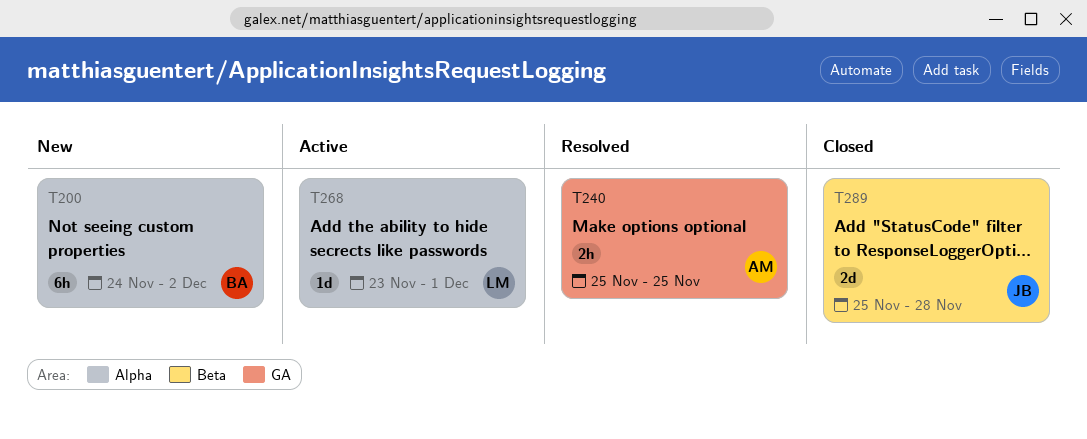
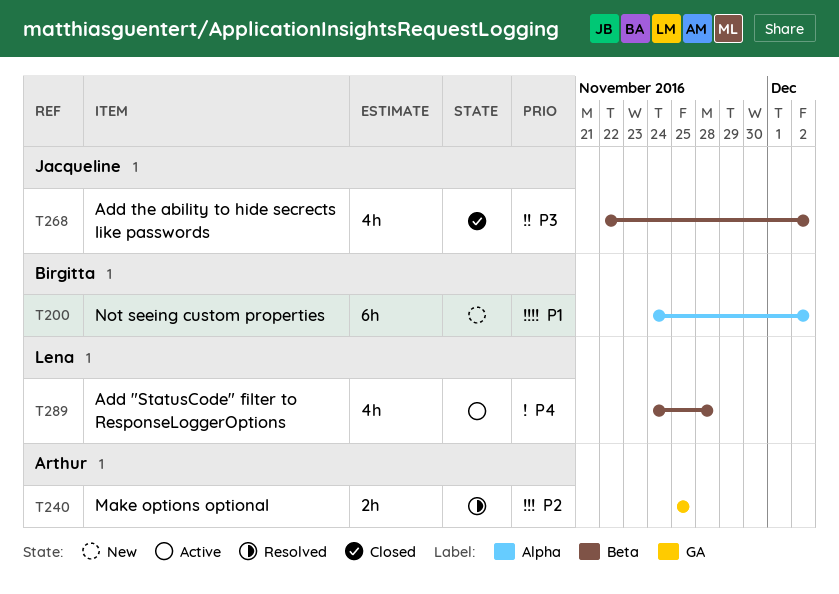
T268, status: Active -> Closed
T268, owner: Lena -> Jacqueline
T268, label: Alpha -> Beta
T268, estimate: 1d -> 4h
T268, start: Nov 23 -> Nov 22
T268, due: Dec 1 -> Dec 2
T289, status: Closed -> Active
T289, owner: Jacqueline -> Lena
T289, estimate: 2d -> 4h
T289, start: Nov 25 -> Nov 24

